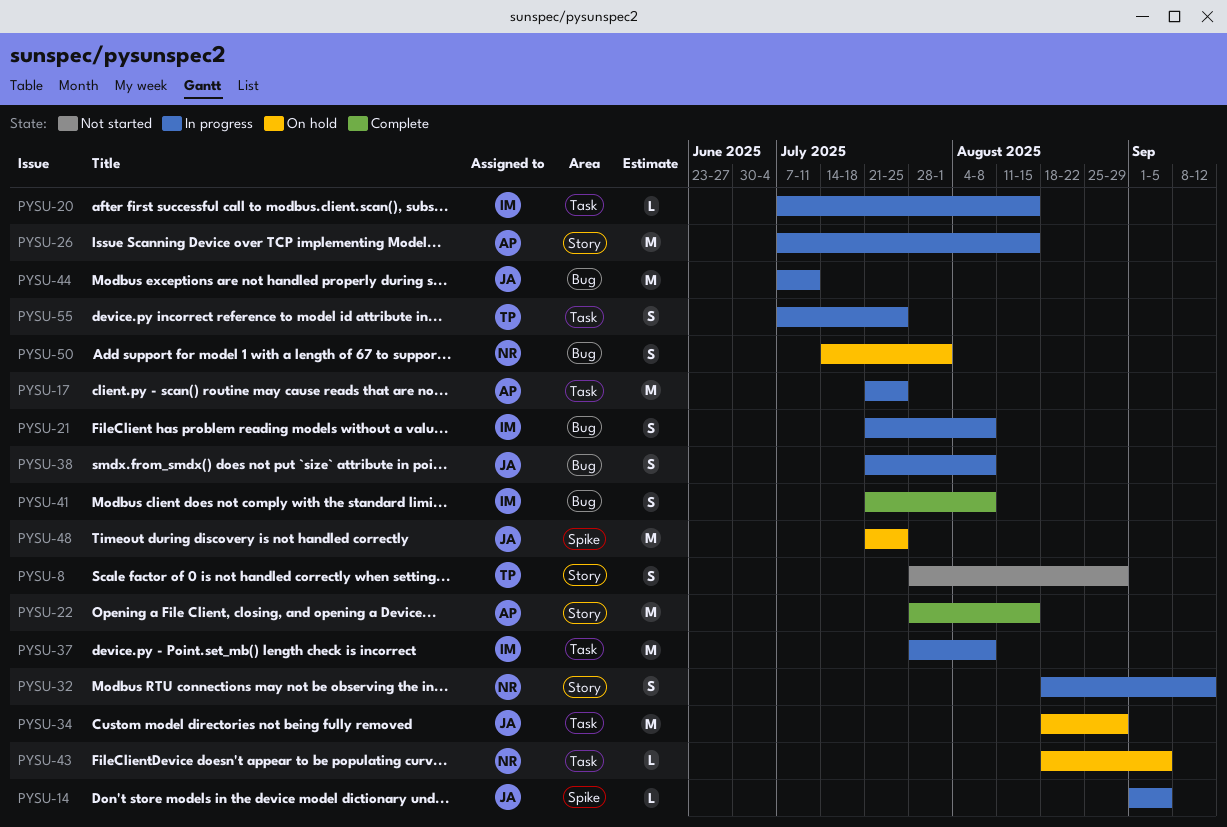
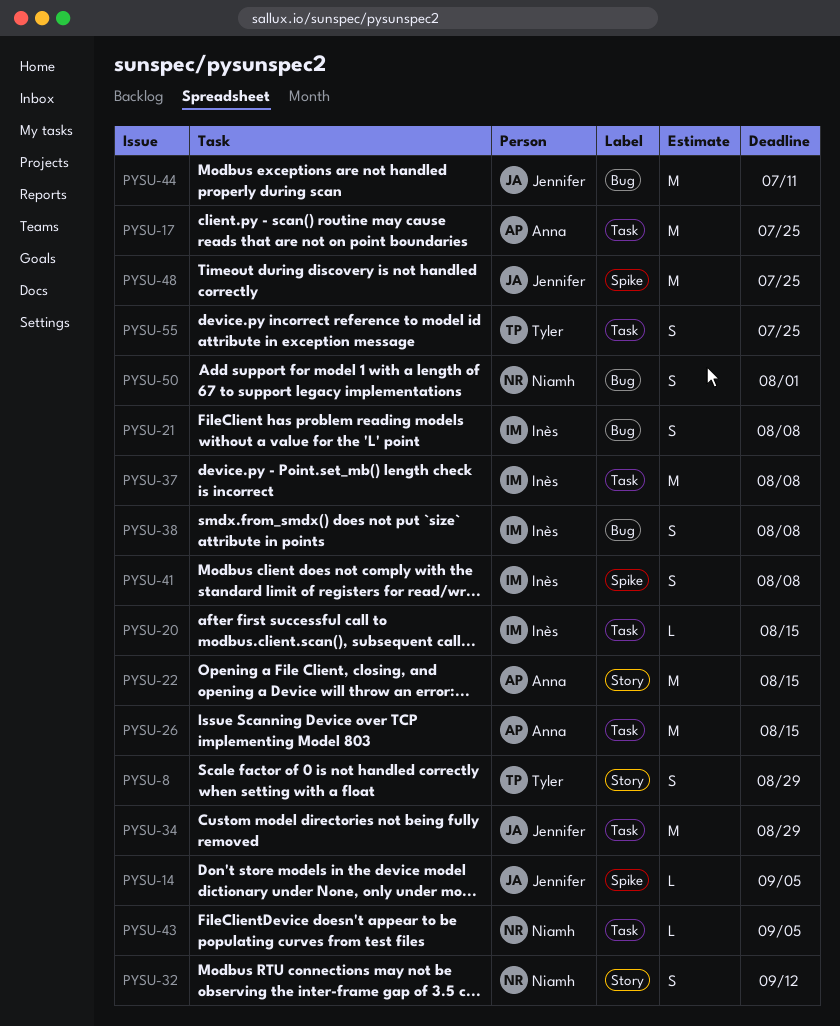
PYSU-26, label: Story -> Task
PYSU-38, owner: Jennifer -> Inès
PYSU-41, label: Bug -> Spike

